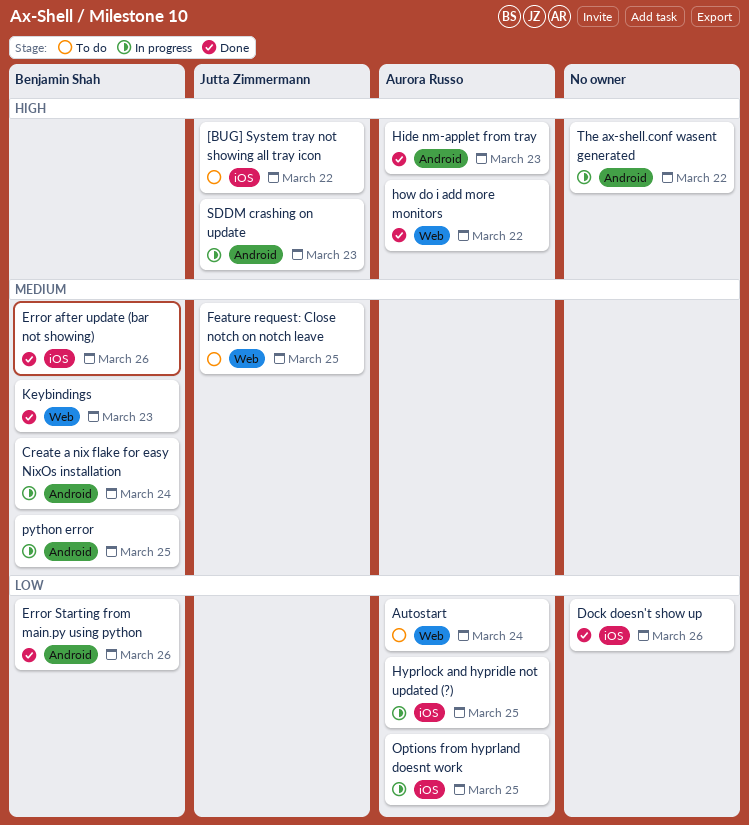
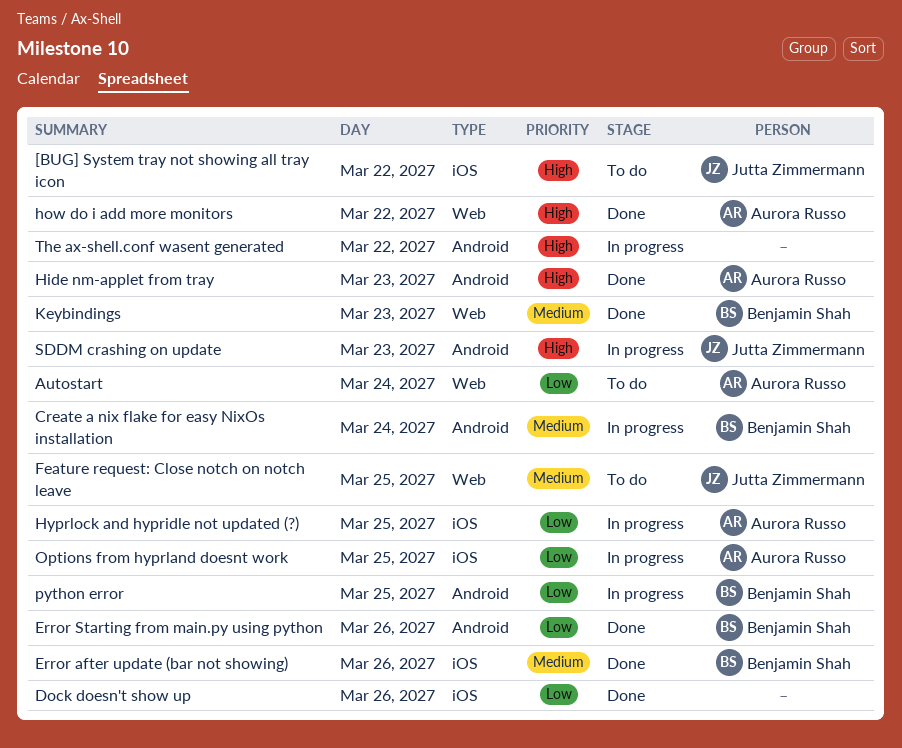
python error, priority: Medium -> Low

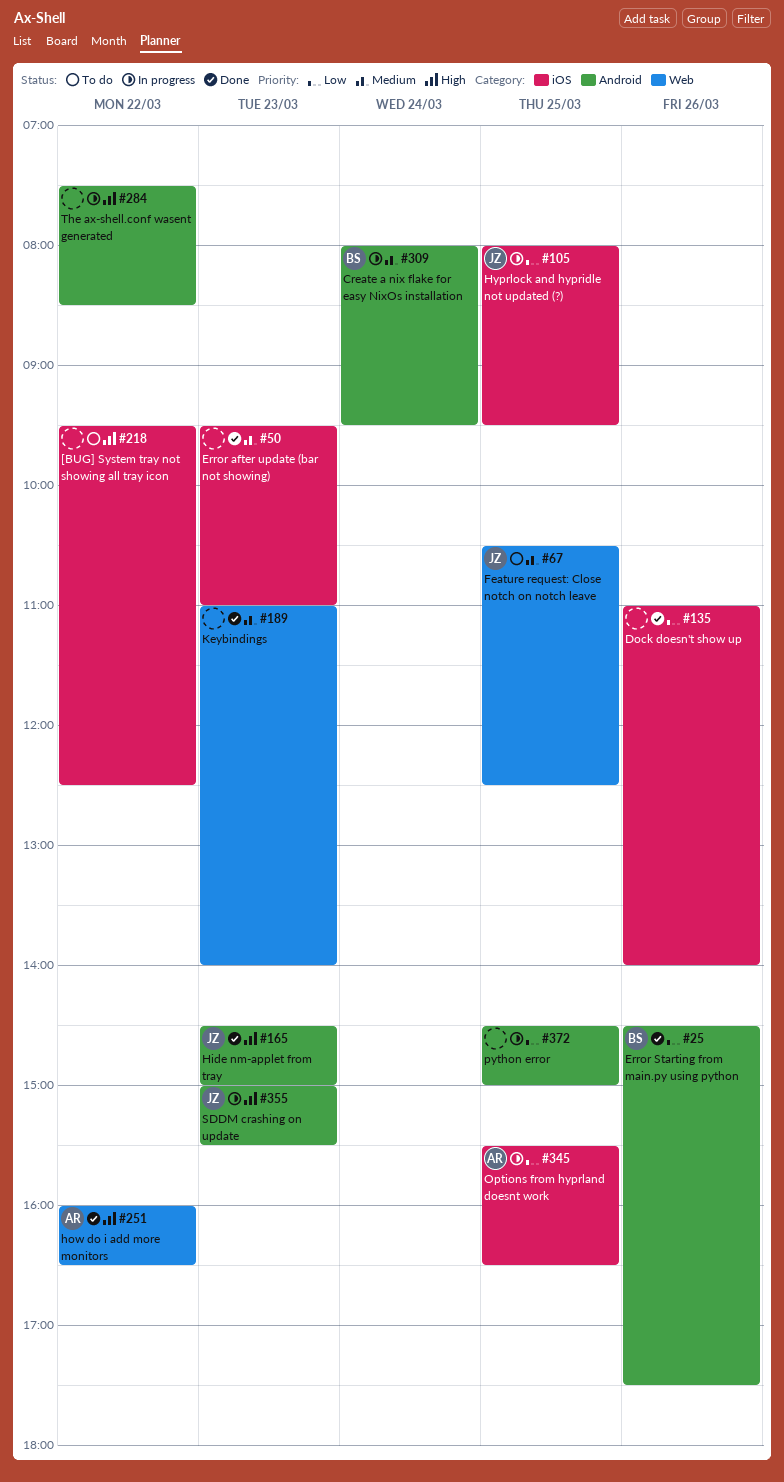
[BUG] System tray not showing all tray icon, owner: Jutta Zimmermann -> none
Autostart: present -> none
Error after update (bar not showing), owner: Benjamin Shah -> none
Error after update (bar not showing), day: Mar 26 -> Mar 23
Hide nm-applet from tray, owner: Aurora Russo -> Jutta Zimmermann
Hyprlock and hypridle not updated (?), owner: Aurora Russo -> Jutta Zimmermann
Keybindings, owner: Benjamin Shah -> none
python error, owner: Benjamin Shah -> none

